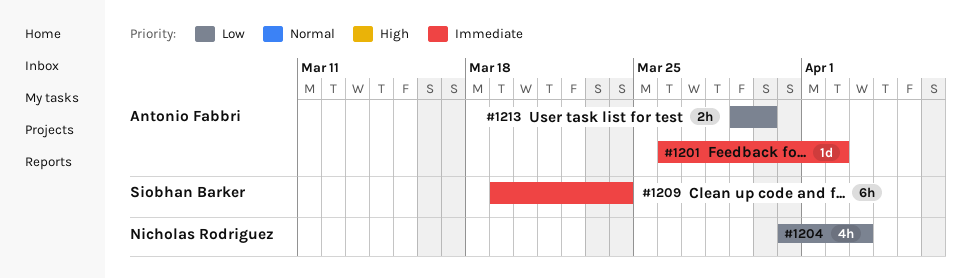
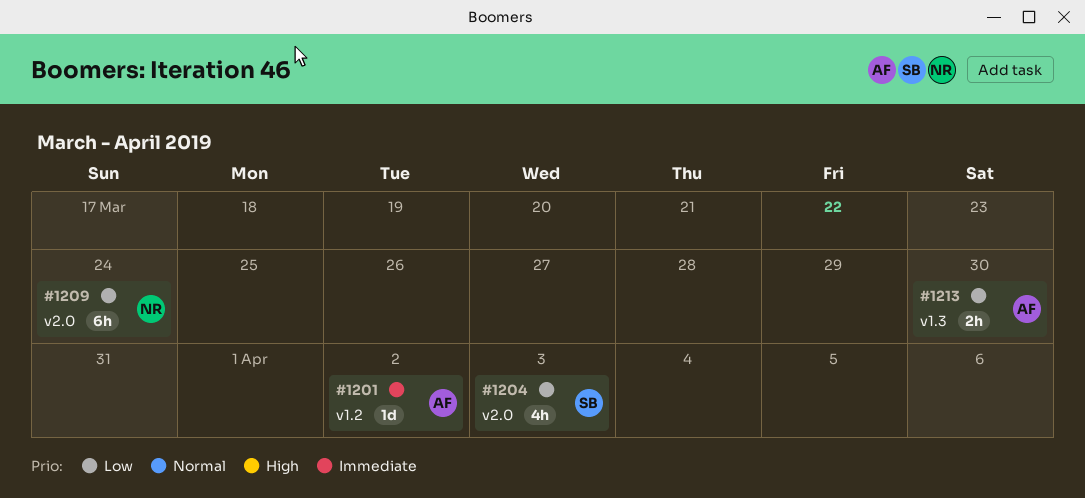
#1204, owner: Nicholas Rodriguez -> Siobhan Barker
#1209, owner: Siobhan Barker -> Nicholas Rodriguez
#1209, priority: Immediate -> Low

